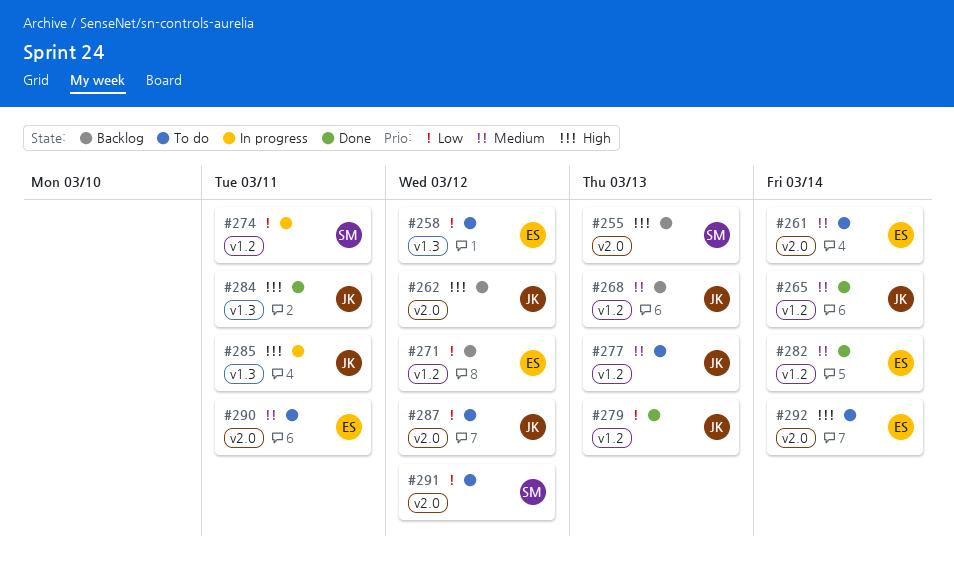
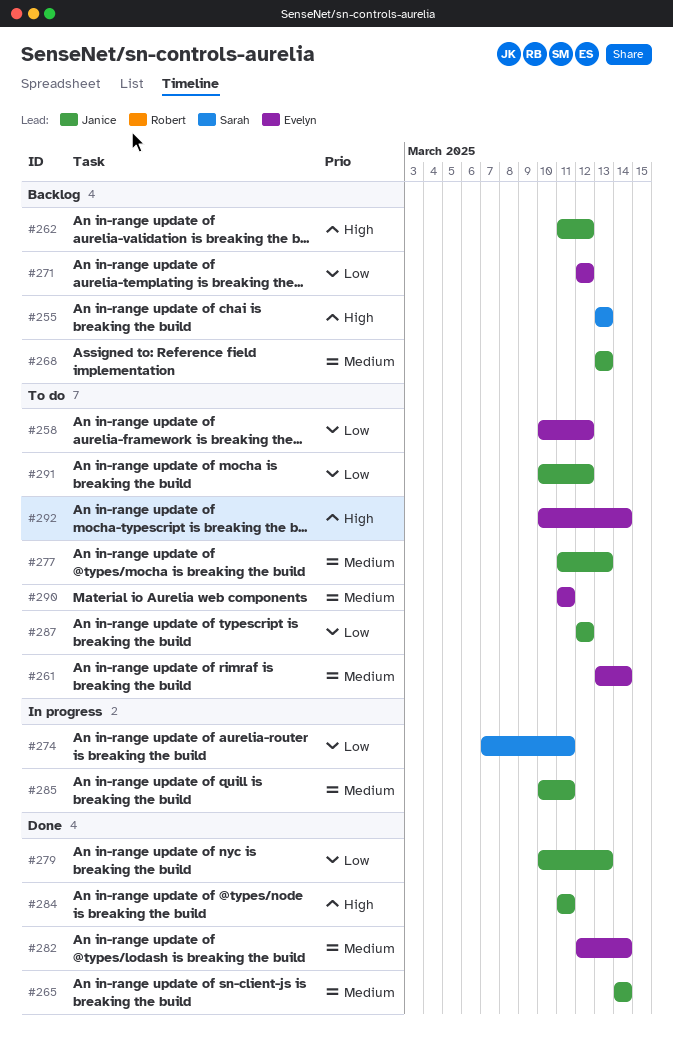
#285, priority: High -> Medium
#291, owner: Sarah -> Janice

